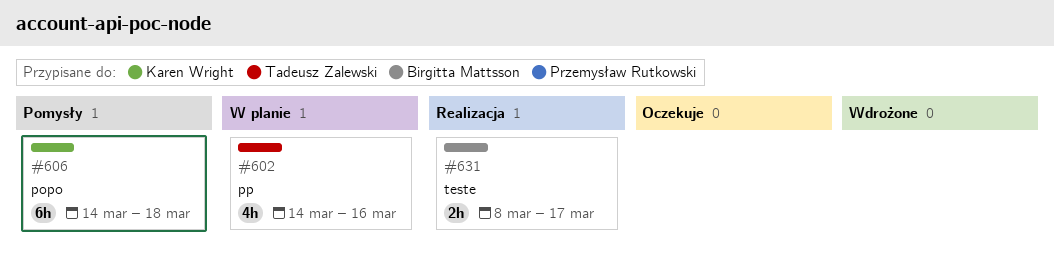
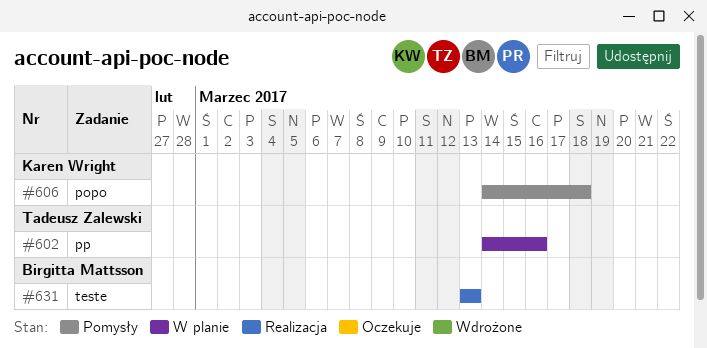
#631, start: Mar 8 -> Mar 13
#631, due: Mar 17 -> Mar 13

